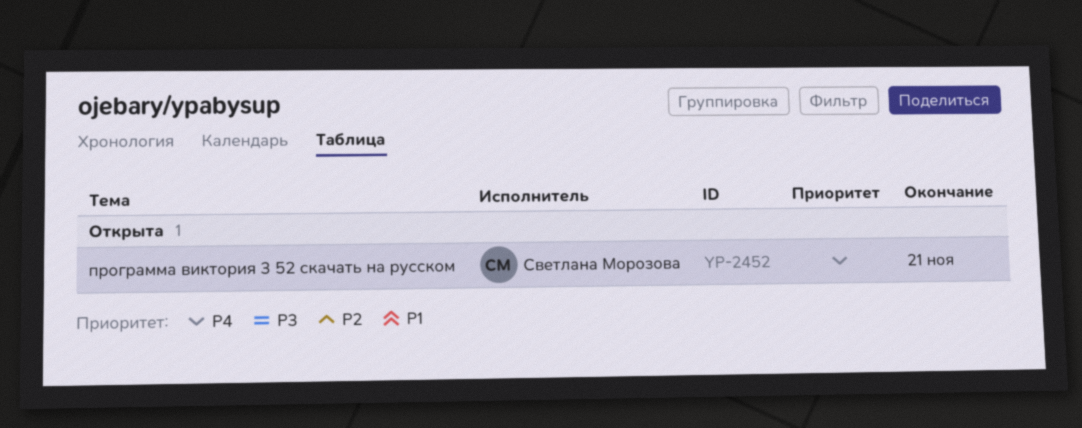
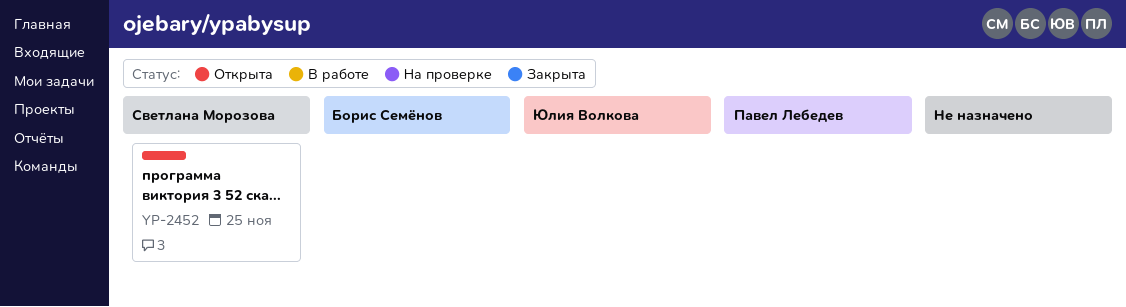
YP-2452, due: Nov 21 -> Nov 25

